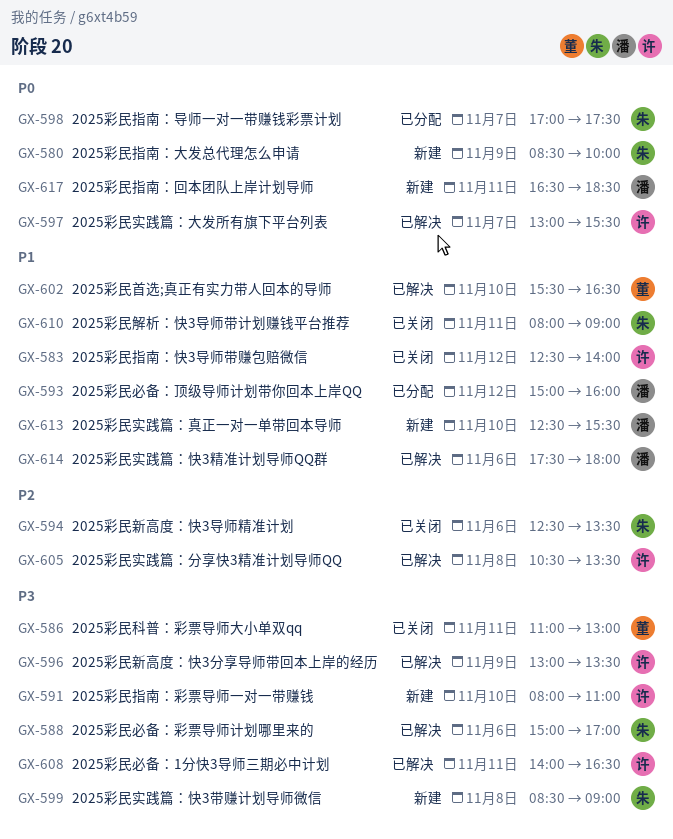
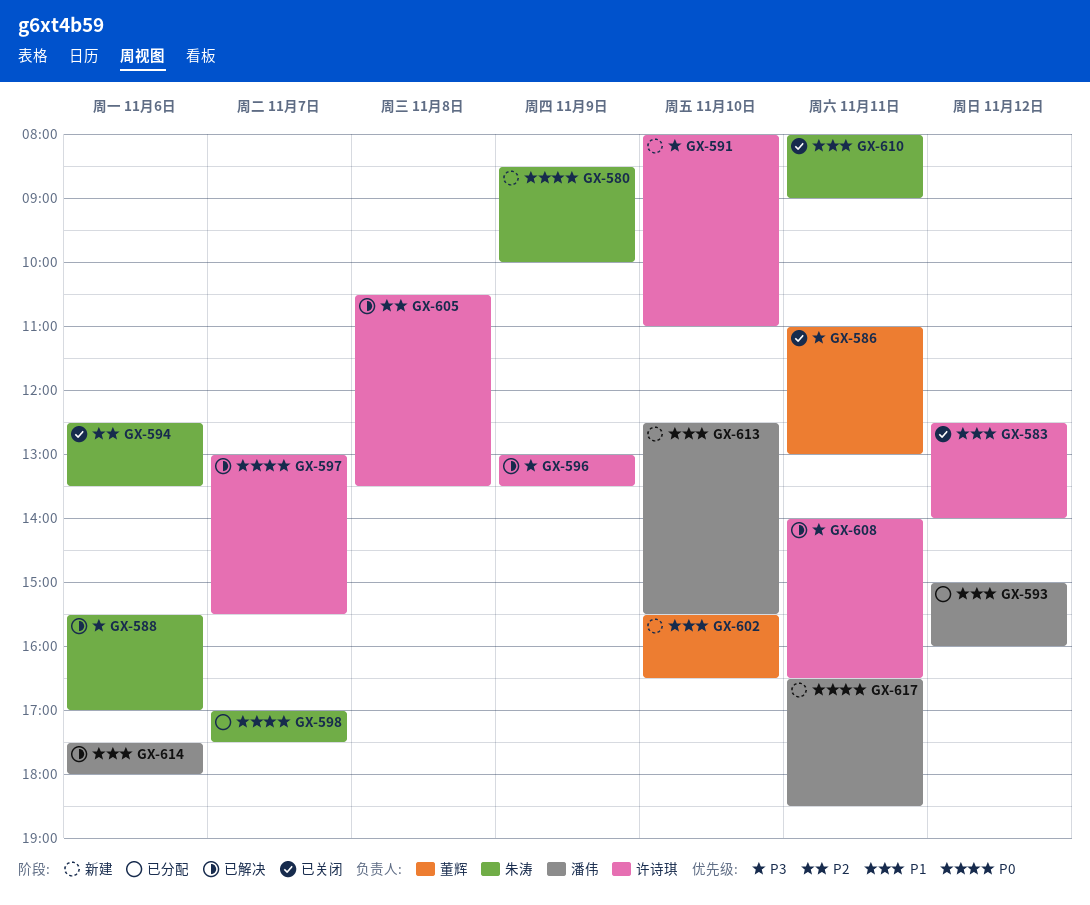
GX-588, begins: 15:00 -> 15:30
GX-599: present -> none
GX-602, status: 已解决 -> 新建

